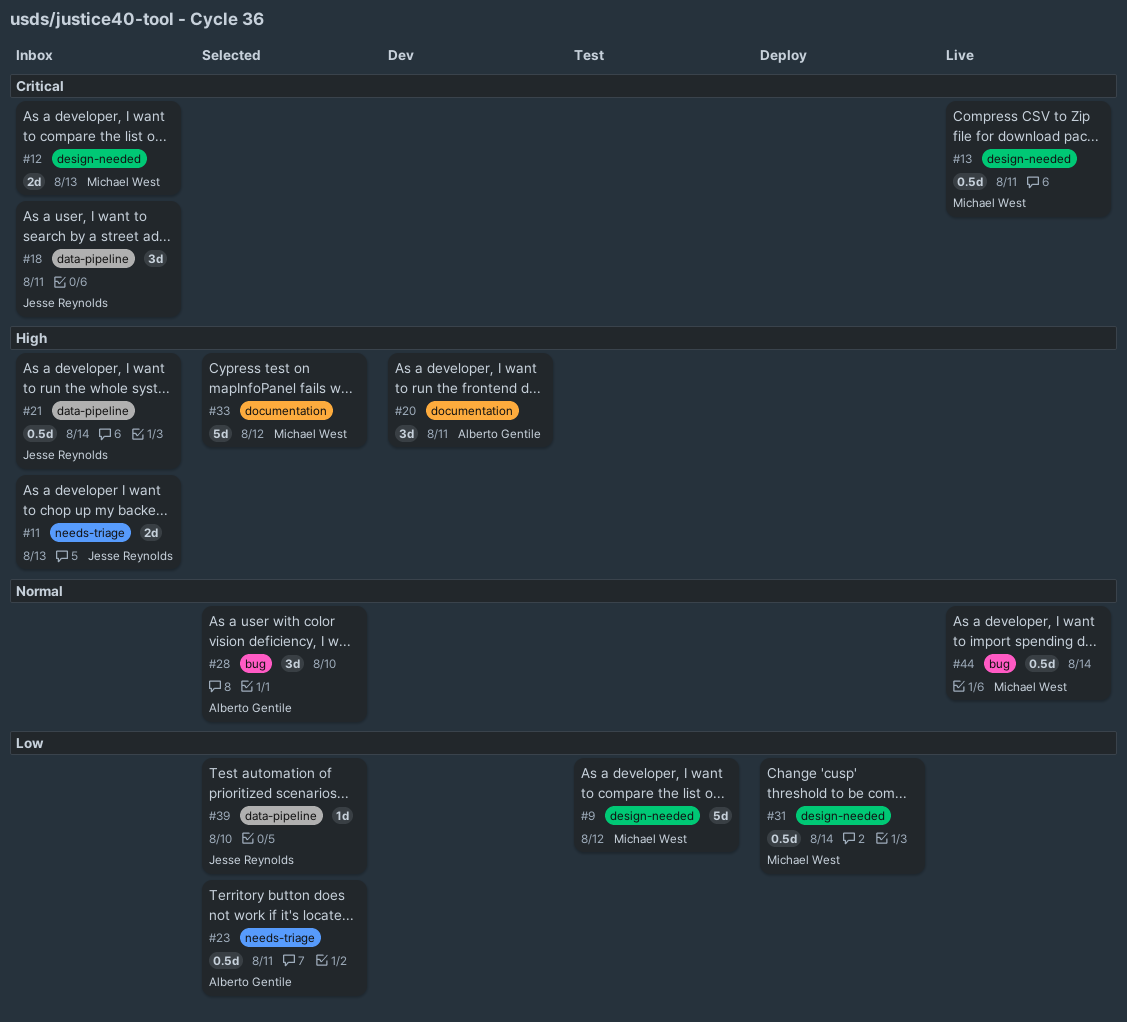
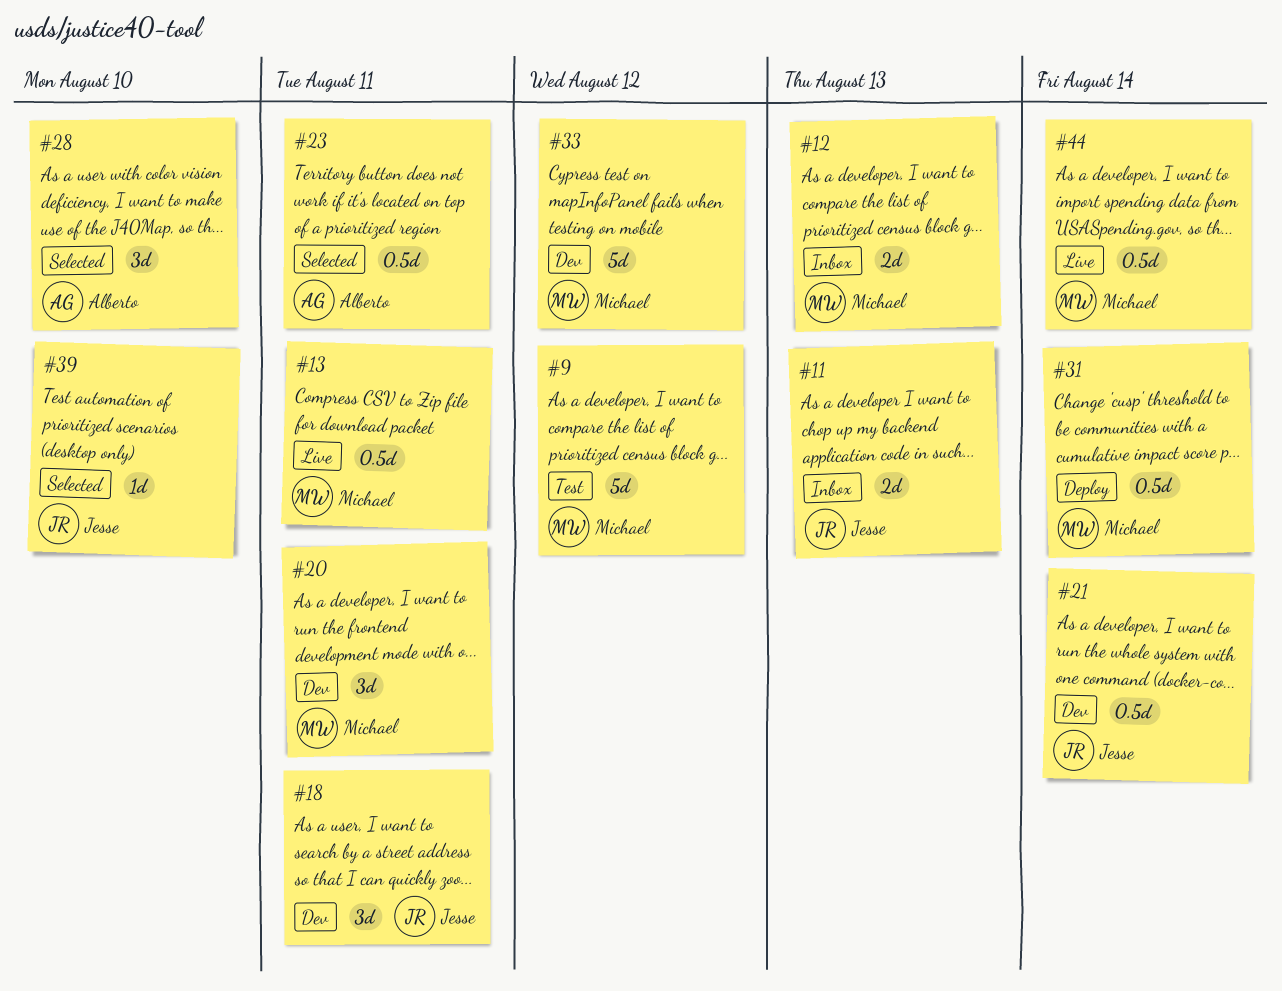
#18, status: Inbox -> Dev
#20, owner: Alberto Gentile -> Michael West
#21, status: Inbox -> Dev
#33, status: Selected -> Dev

